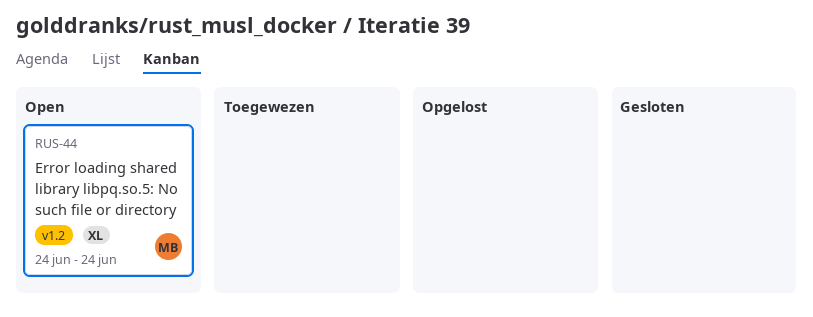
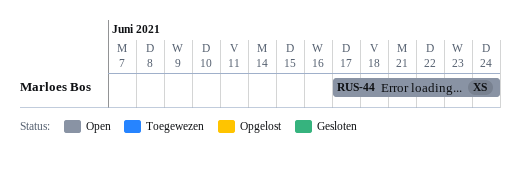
RUS-44, estimate: XL -> XS
RUS-44, start: Jun 24 -> Jun 17

